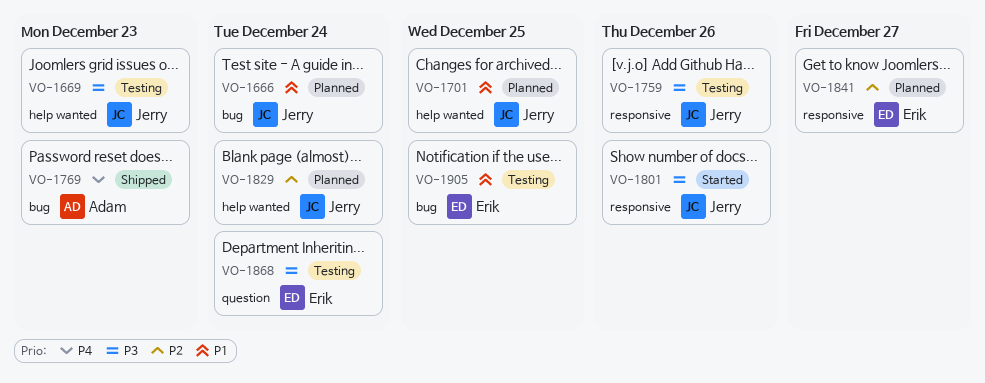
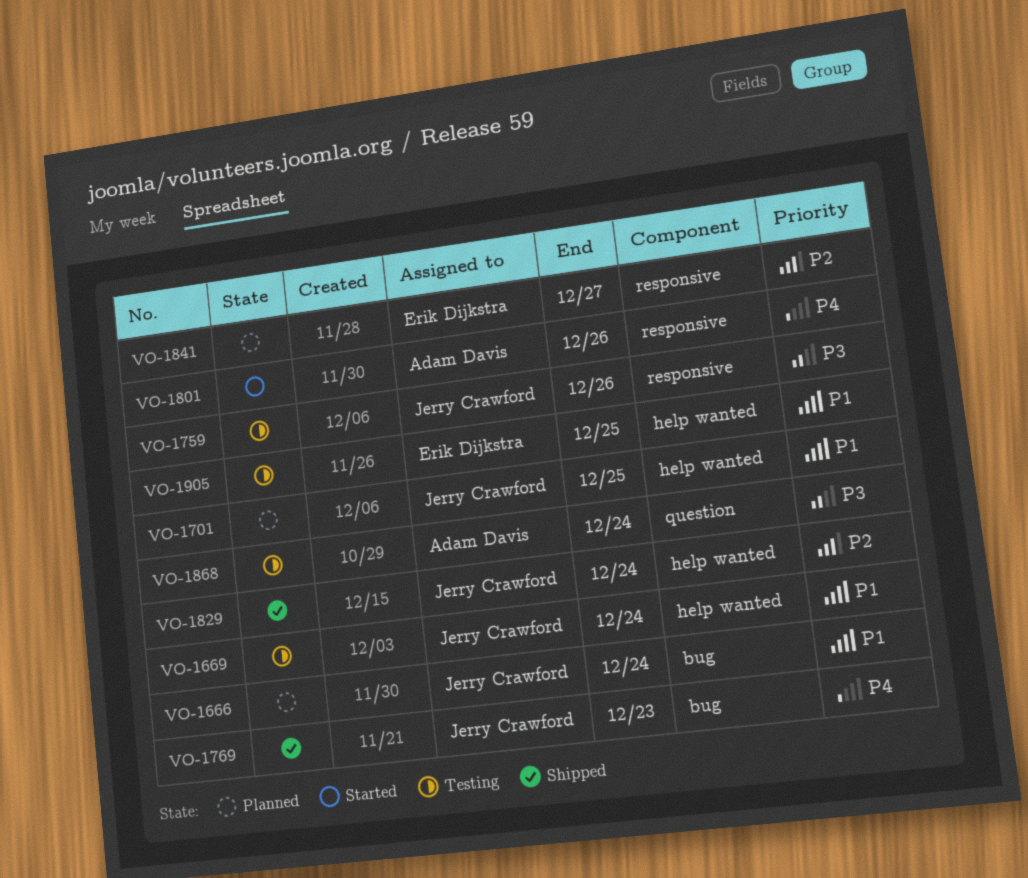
VO-1669, priority: P3 -> P1
VO-1669, due: Dec 23 -> Dec 24
VO-1769, owner: Adam Davis -> Jerry Crawford
VO-1801, owner: Jerry Crawford -> Adam Davis
VO-1801, priority: P3 -> P4
VO-1829, status: Planned -> Shipped
VO-1868, owner: Erik Dijkstra -> Adam Davis
VO-1905, label: bug -> help wanted

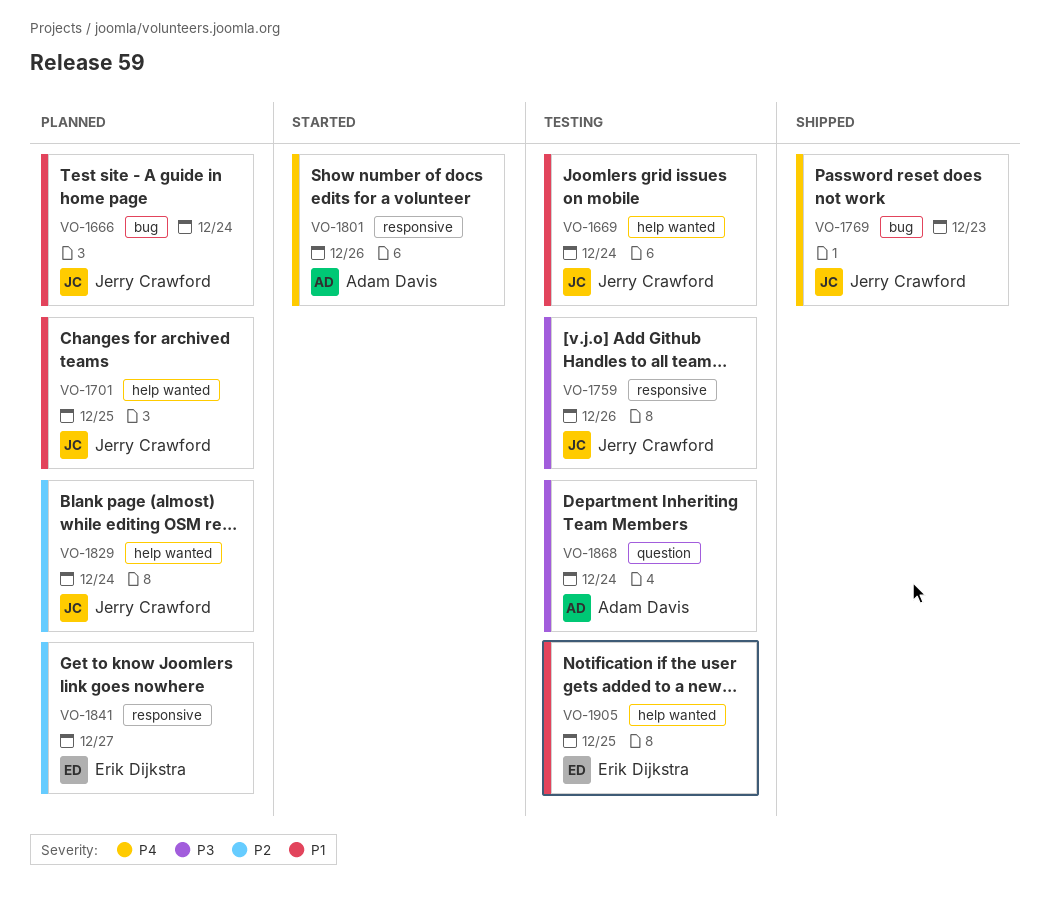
VO-1829, status: Shipped -> Planned

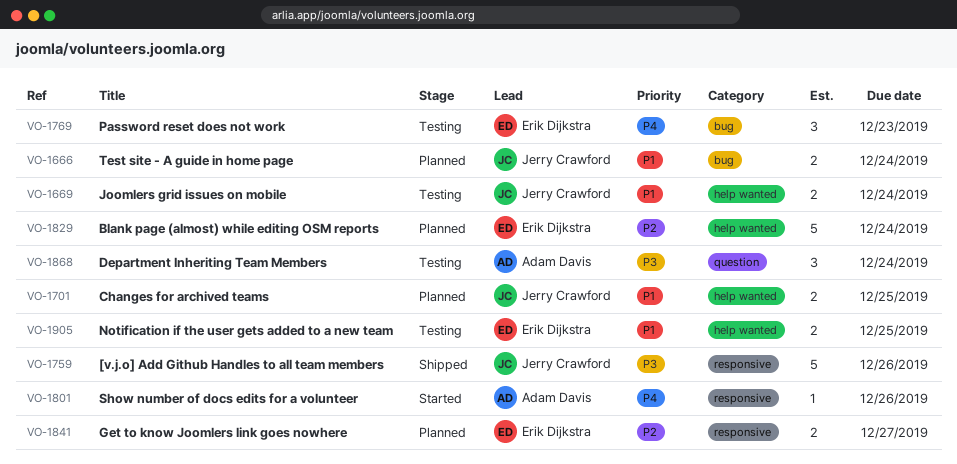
VO-1759, status: Testing -> Shipped
VO-1769, status: Shipped -> Testing
VO-1769, owner: Jerry Crawford -> Erik Dijkstra
VO-1829, owner: Jerry Crawford -> Erik Dijkstra

